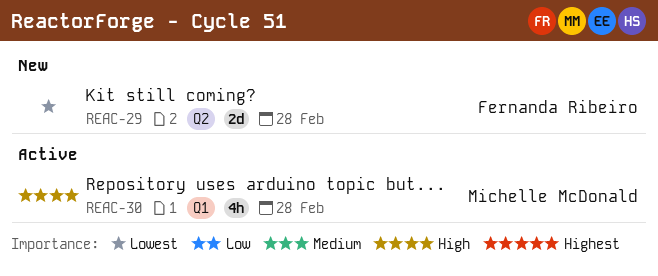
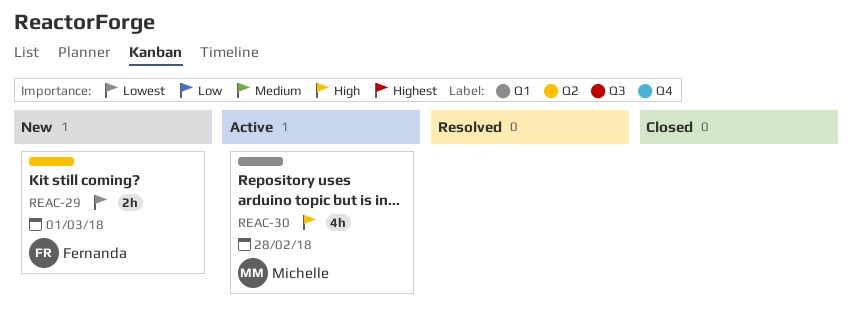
REAC-29, estimate: 2d -> 2h
REAC-29, due: Feb 28 -> Mar 1

